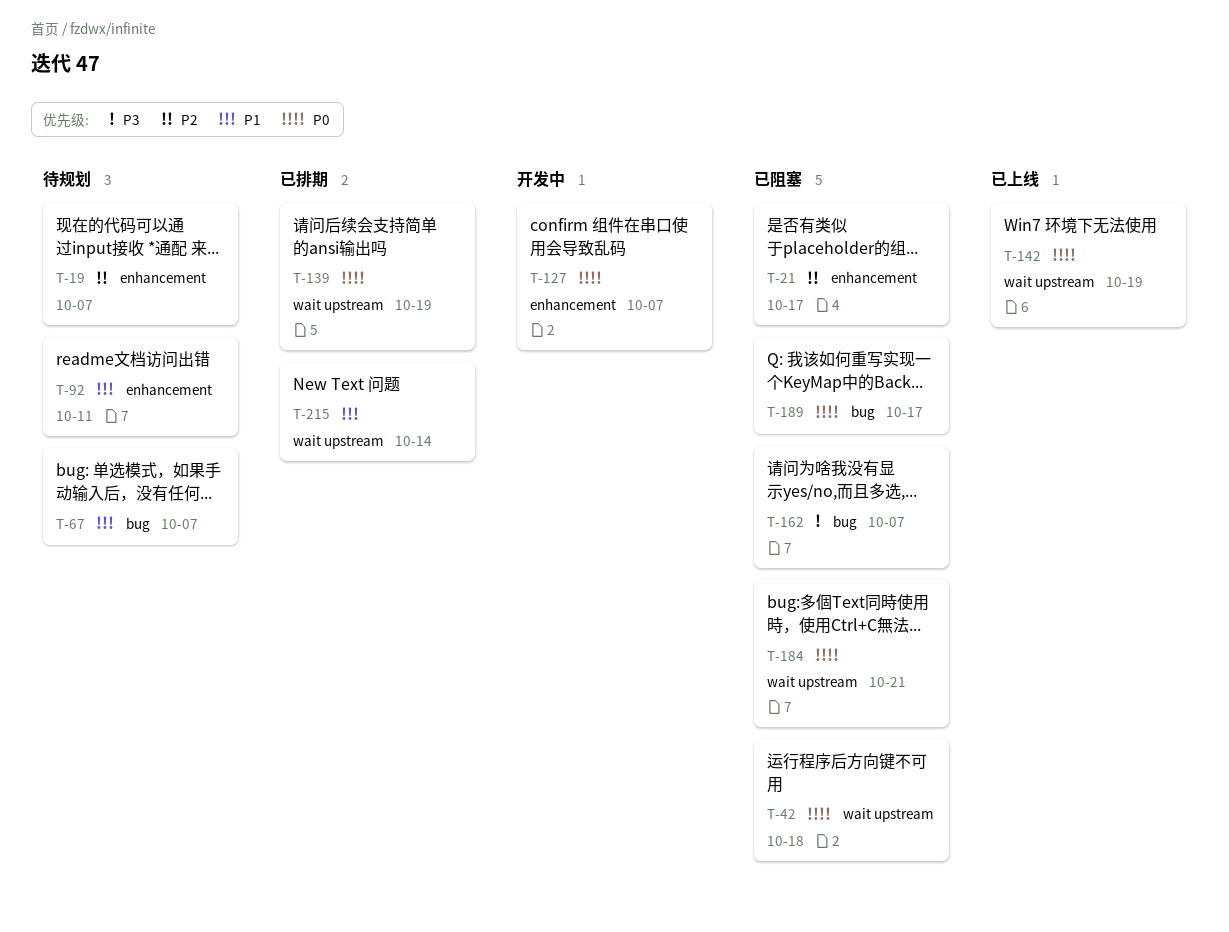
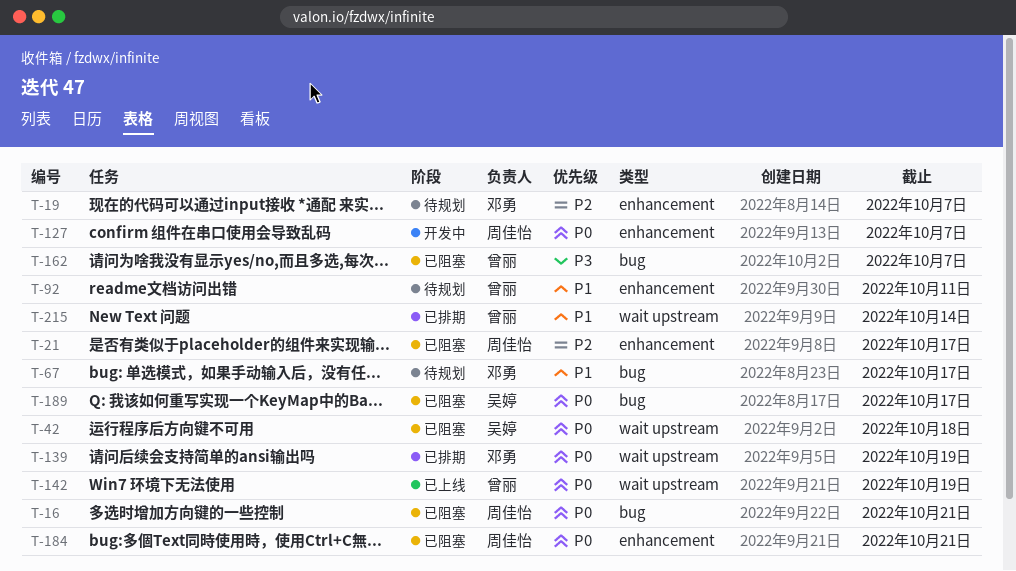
T-16: none -> present
T-67, due: Oct 7 -> Oct 17
T-184, label: wait upstream -> enhancement

